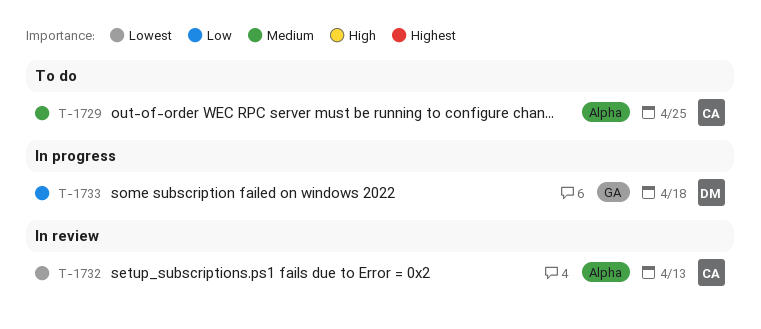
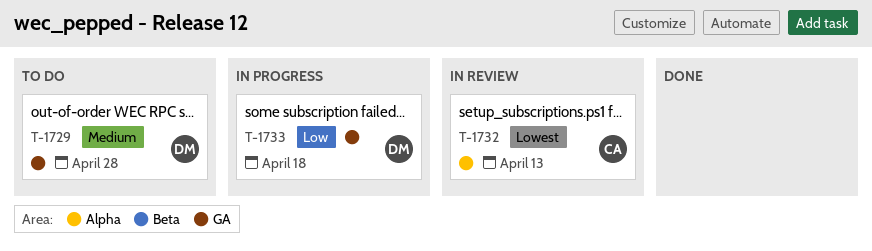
T-1729, owner: CA -> DM
T-1729, label: Alpha -> GA
T-1729, due: Apr 25 -> Apr 28

